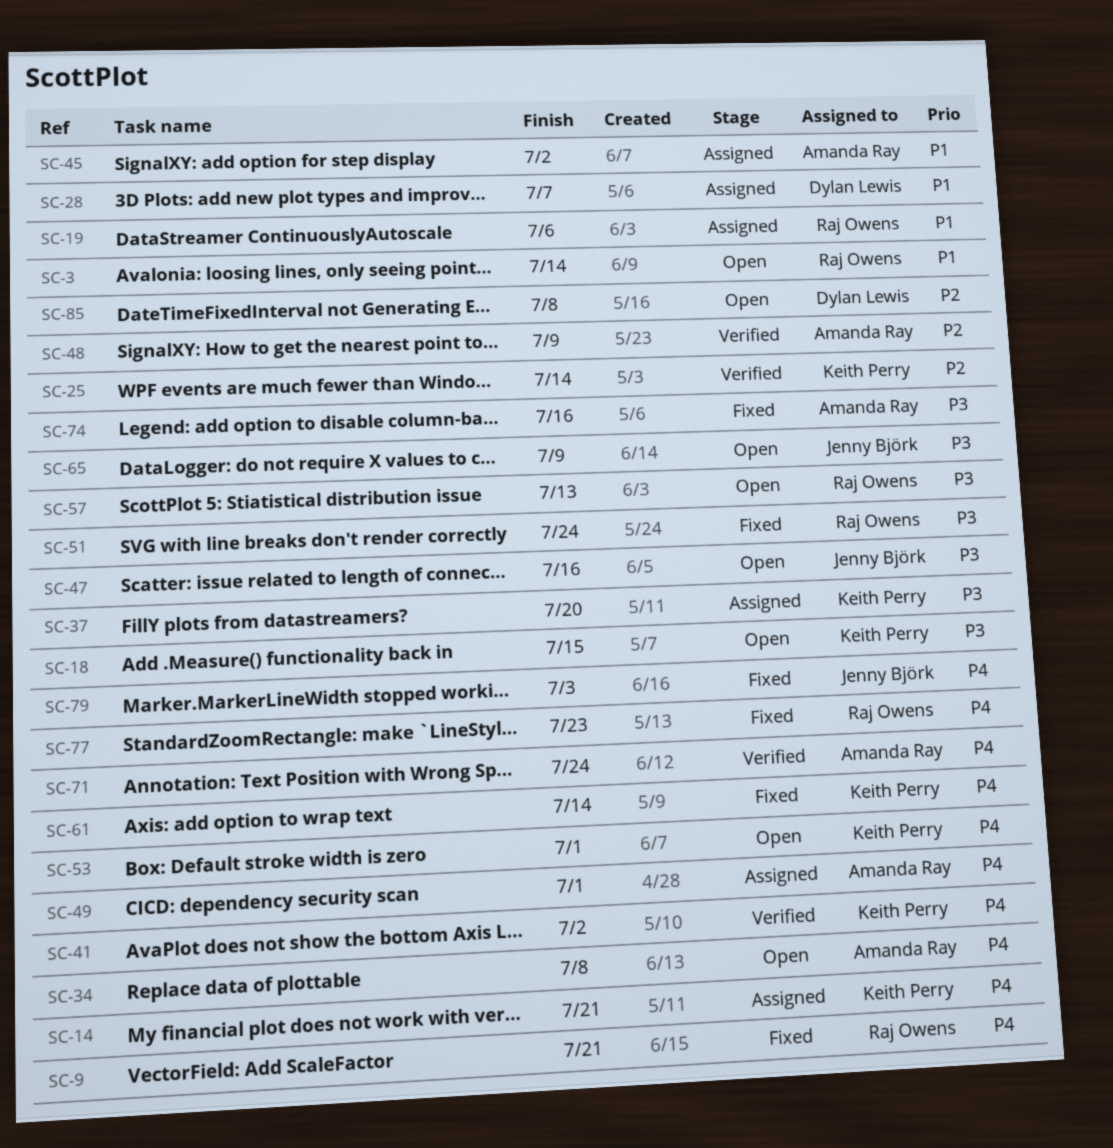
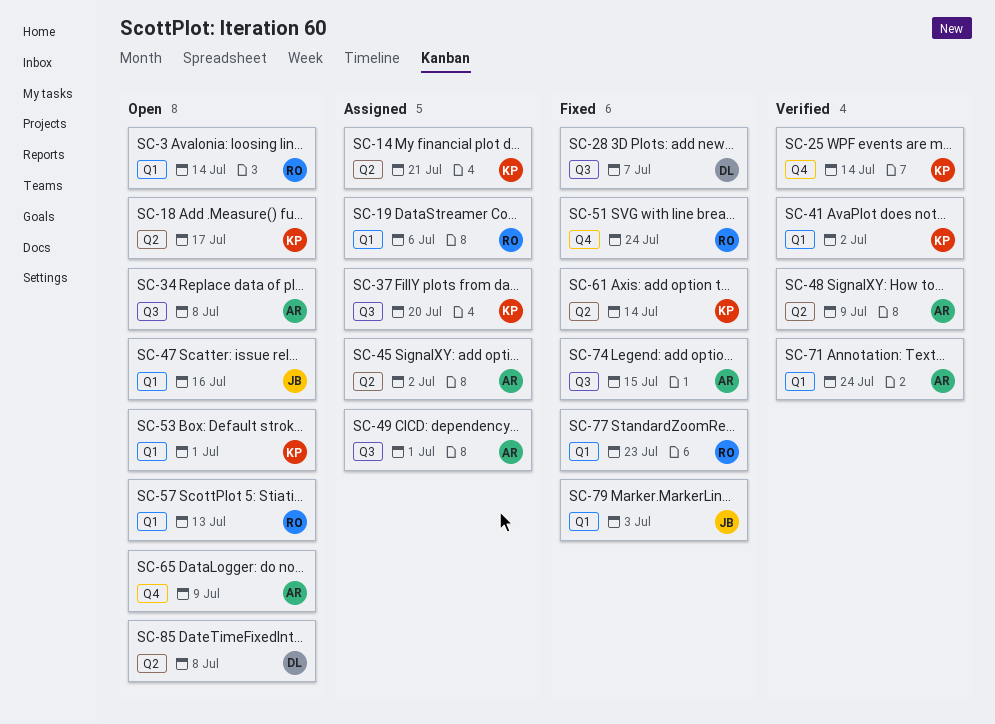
SC-9: present -> none
SC-18, due: Jul 15 -> Jul 17
SC-28, status: Assigned -> Fixed
SC-65, owner: Jenny Björk -> Amanda Ray
SC-74, due: Jul 16 -> Jul 15

